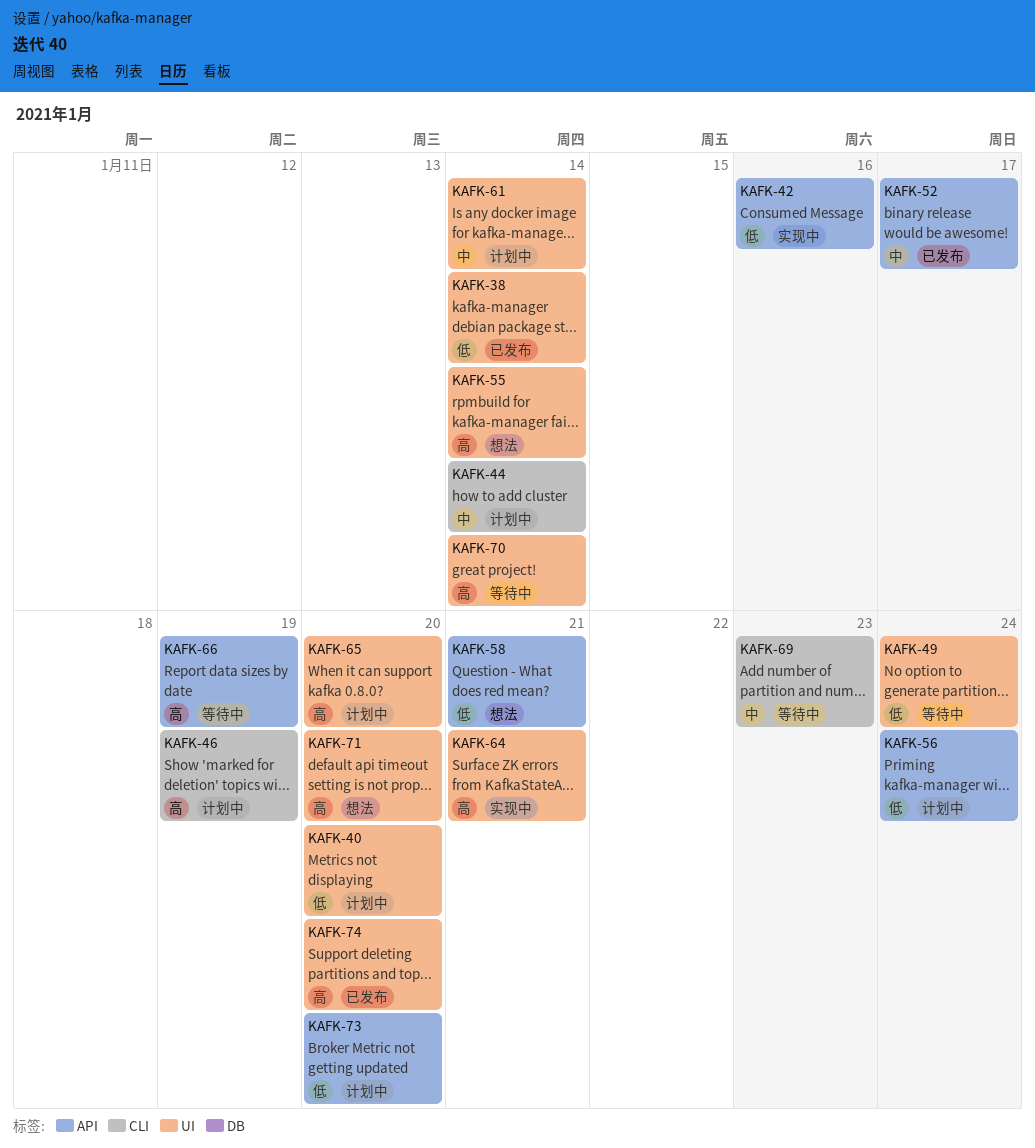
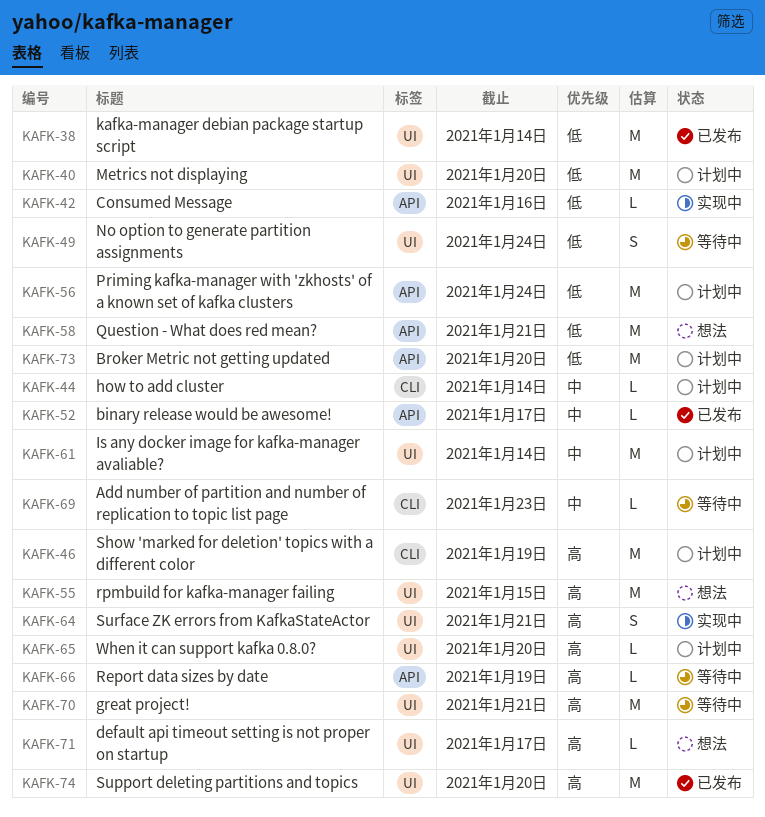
KAFK-55, due: Jan 14 -> Jan 15
KAFK-70, due: Jan 14 -> Jan 21
KAFK-71, due: Jan 20 -> Jan 17

